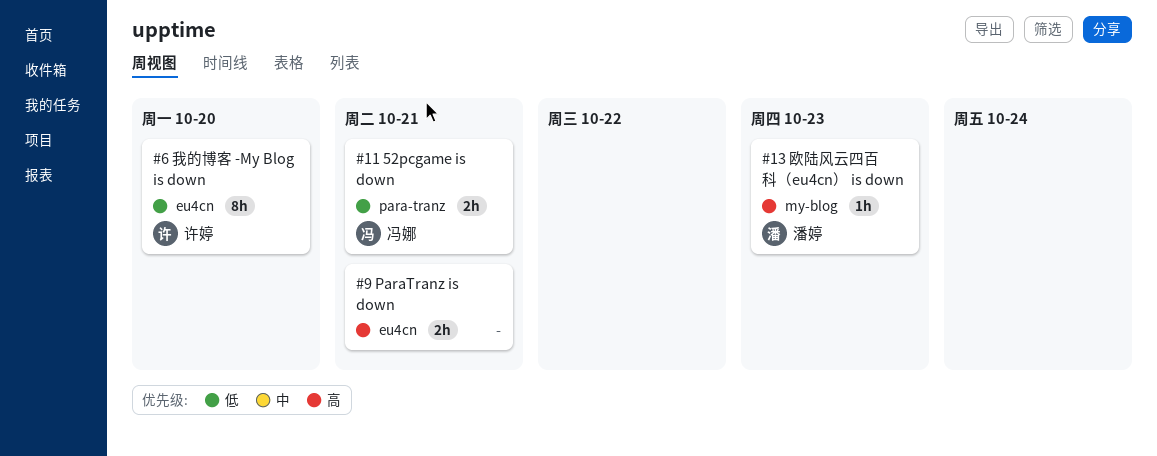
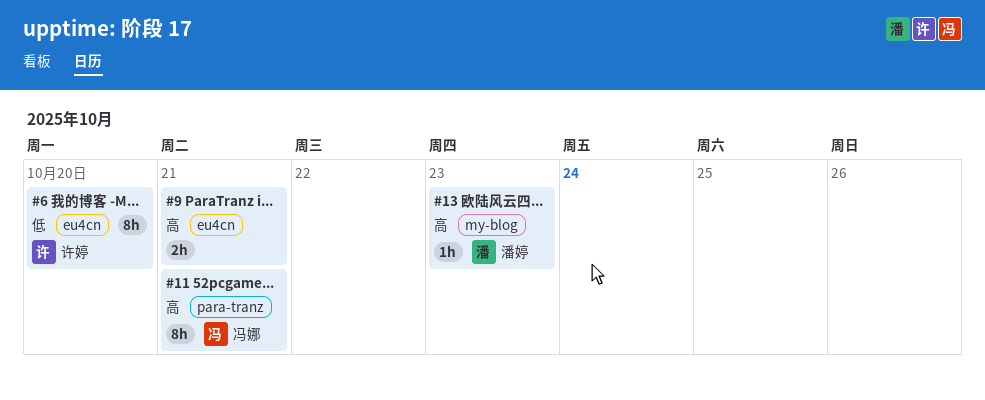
#11, priority: 低 -> 高
#11, estimate: 2h -> 8h

